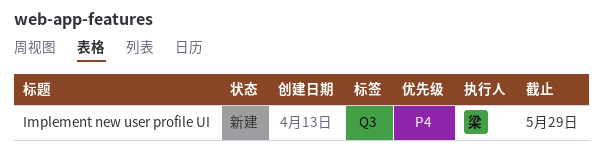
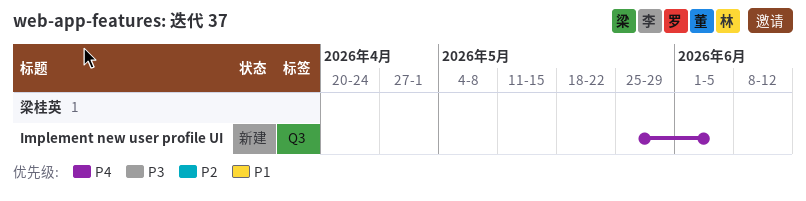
Implement new user profile UI, due: May 29 -> Jun 5

